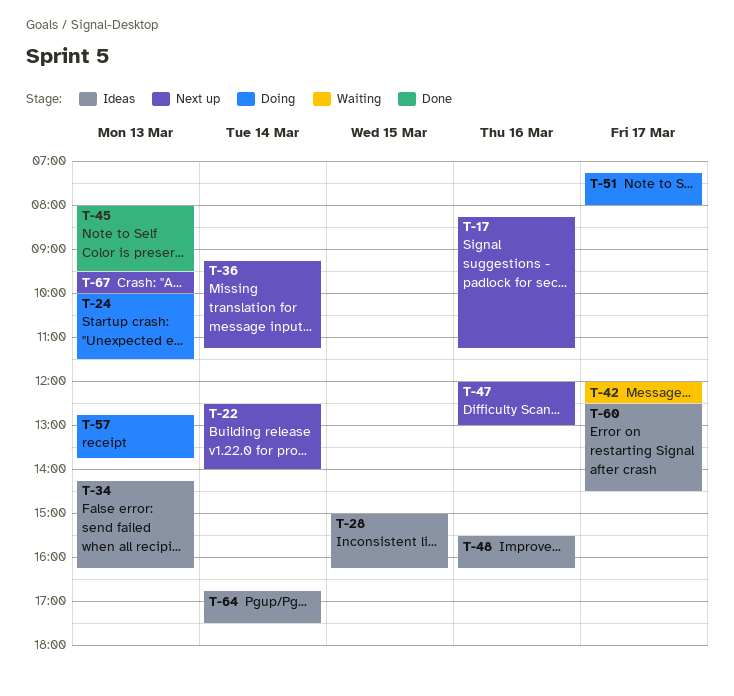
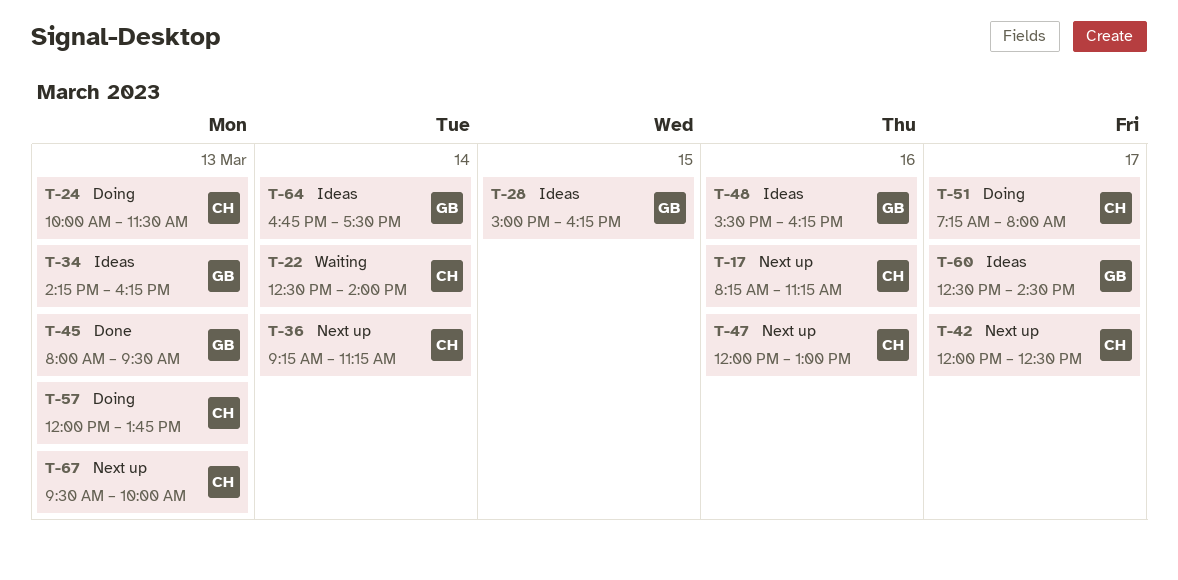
T-22, status: Next up -> Waiting
T-42, status: Waiting -> Next up
T-57, begins: 12:45 -> 12:00

